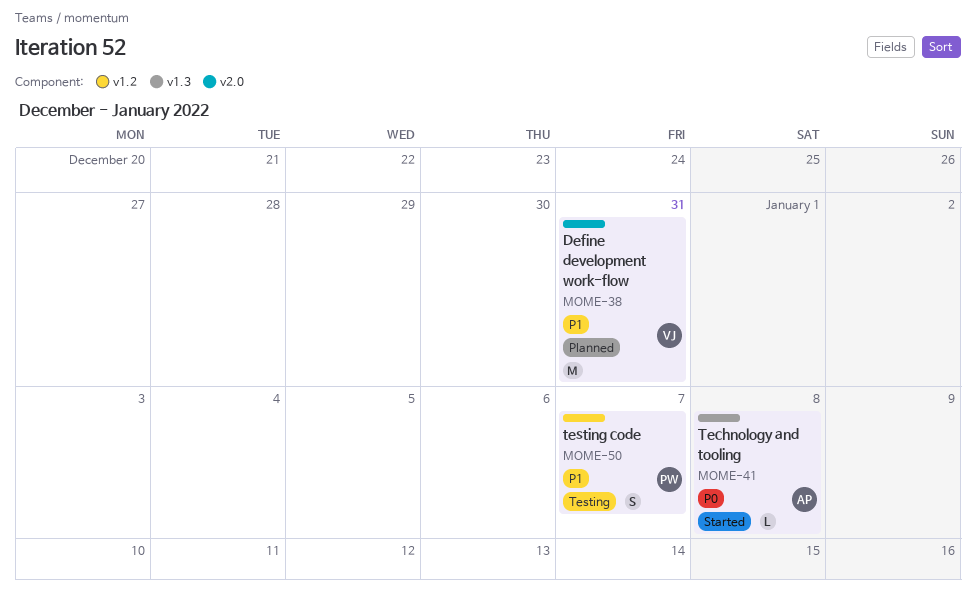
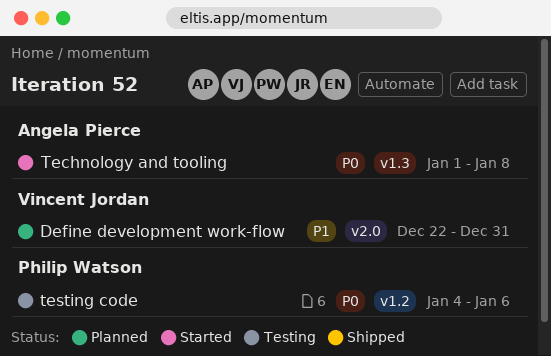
testing code, priority: P1 -> P0
testing code, due: Jan 7 -> Jan 6

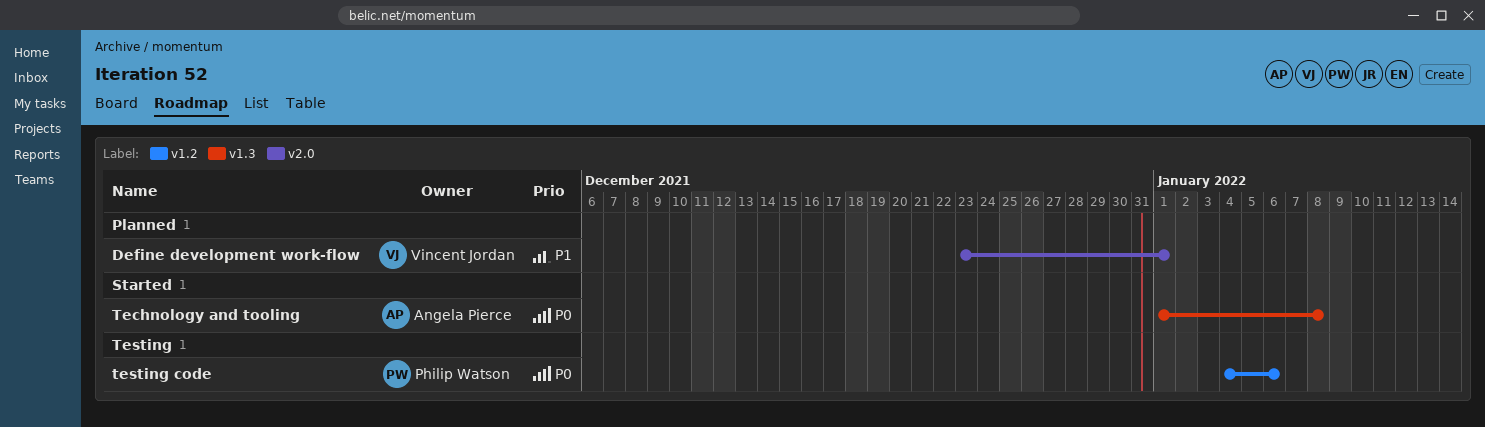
Define development work-flow, start: Dec 22 -> Dec 23
Define development work-flow, due: Dec 31 -> Jan 1

